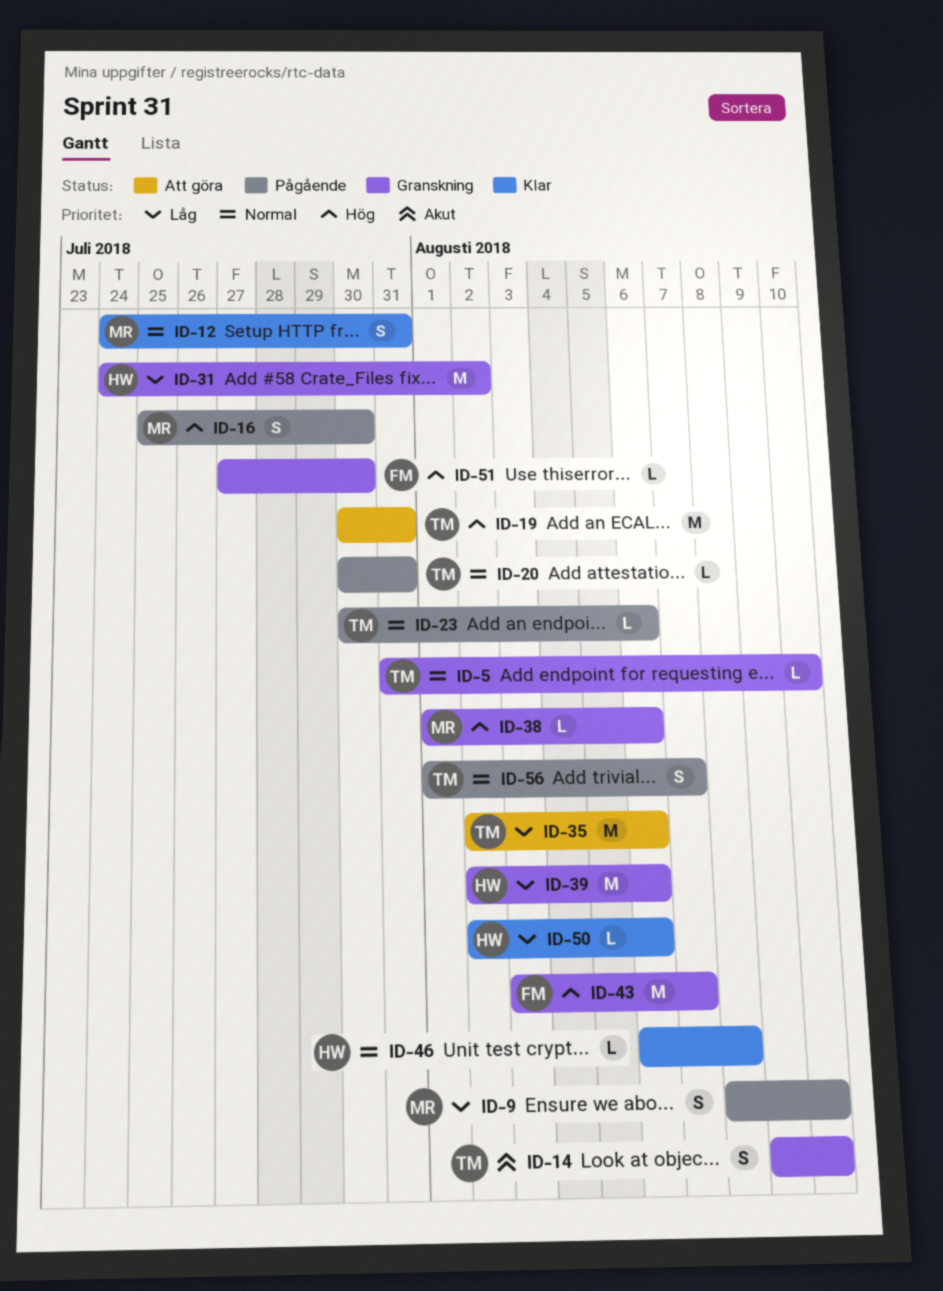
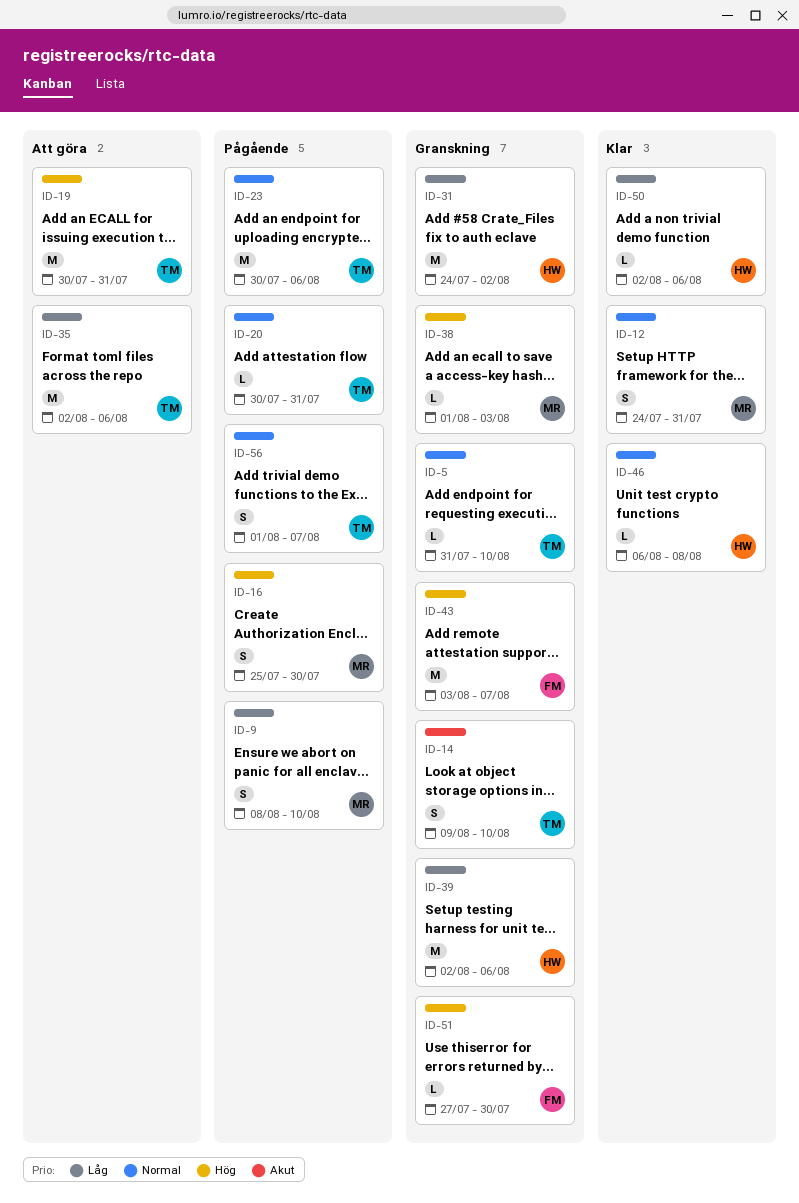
ID-23, estimate: L -> M
ID-38, due: Aug 6 -> Aug 3

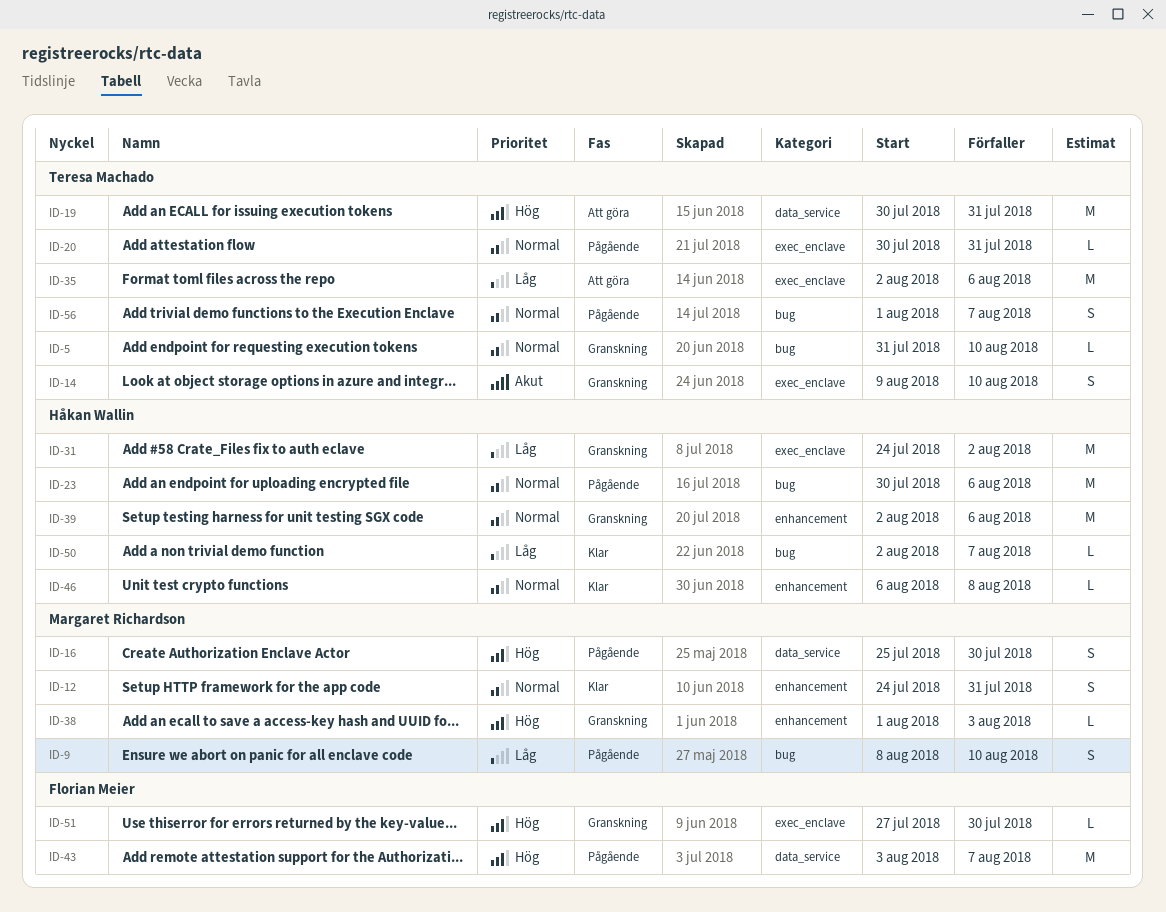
ID-23, owner: Teresa Machado -> Håkan Wallin
ID-39, priority: Låg -> Normal
ID-43, status: Granskning -> Pågående
ID-50, due: Aug 6 -> Aug 7

